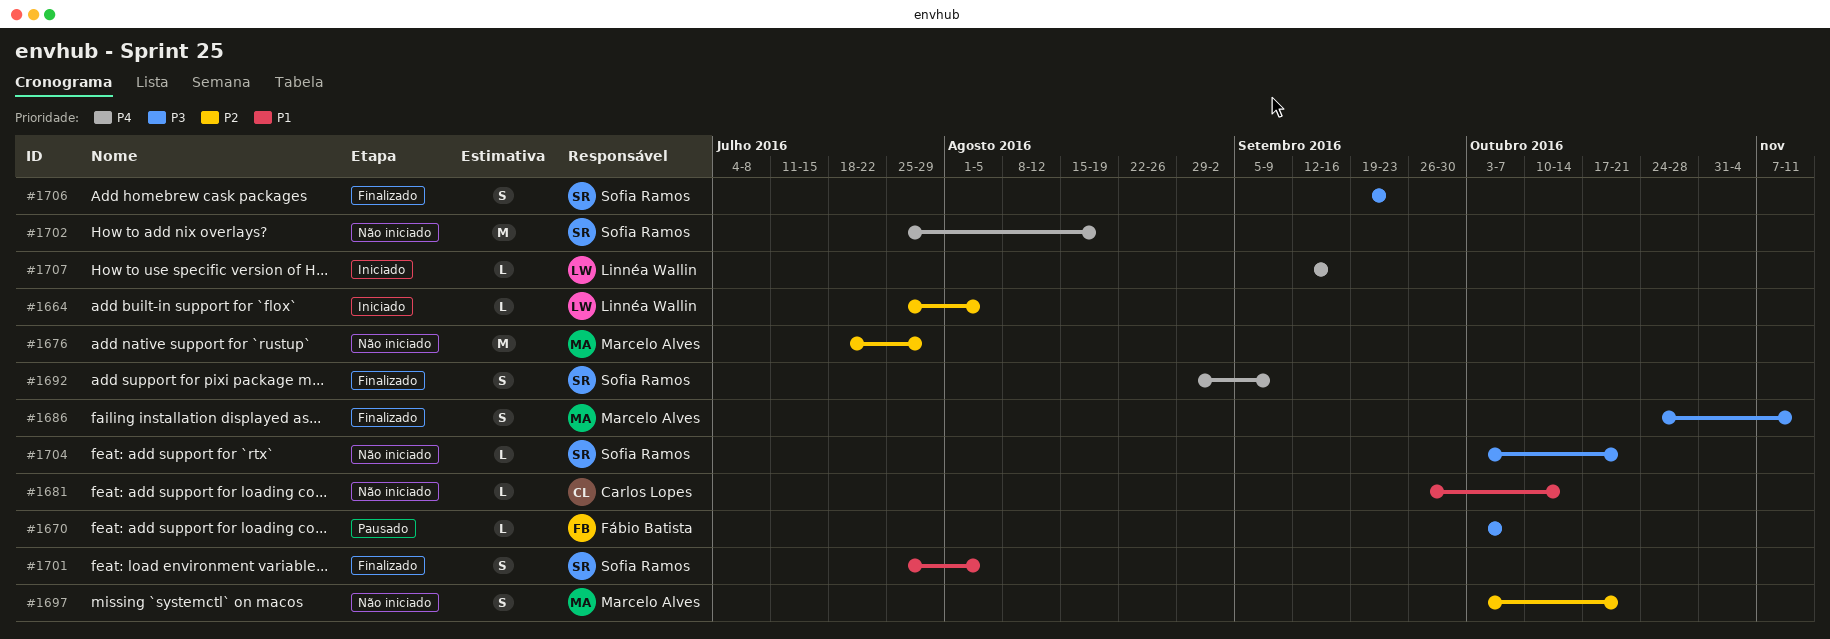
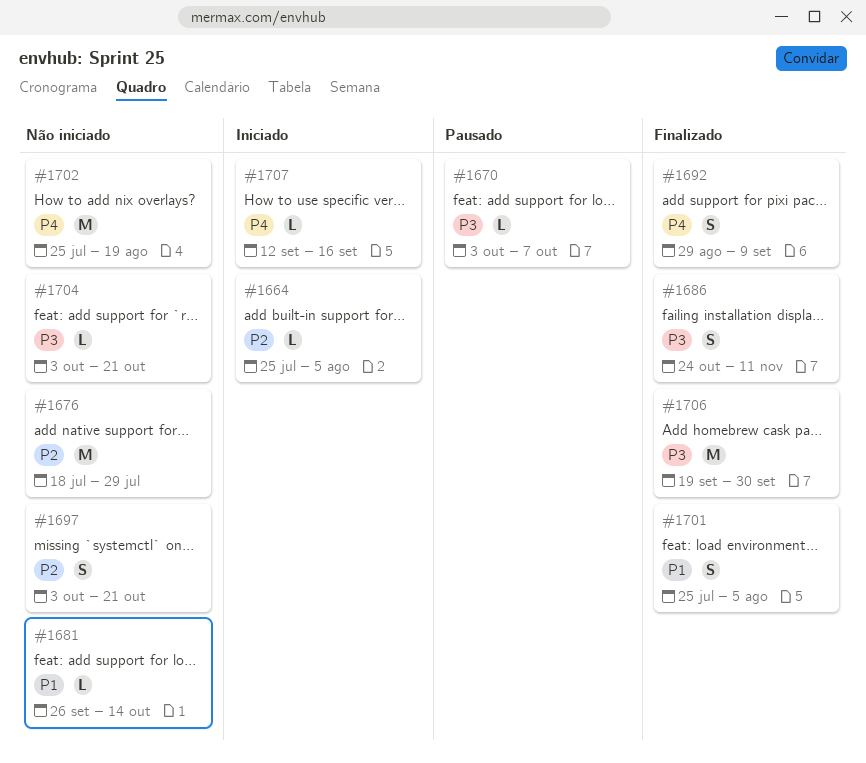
#1706, estimate: S -> M
#1706, due: Sep 23 -> Sep 30

